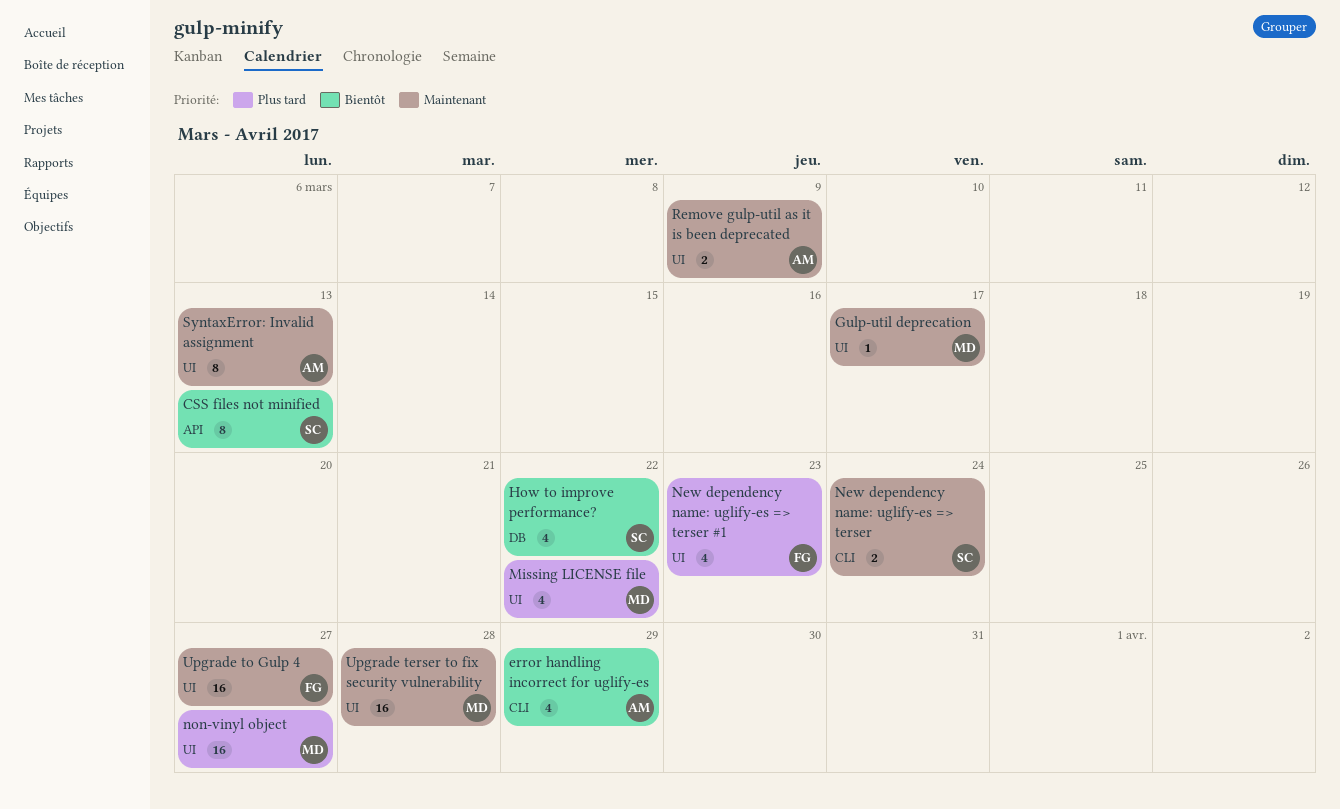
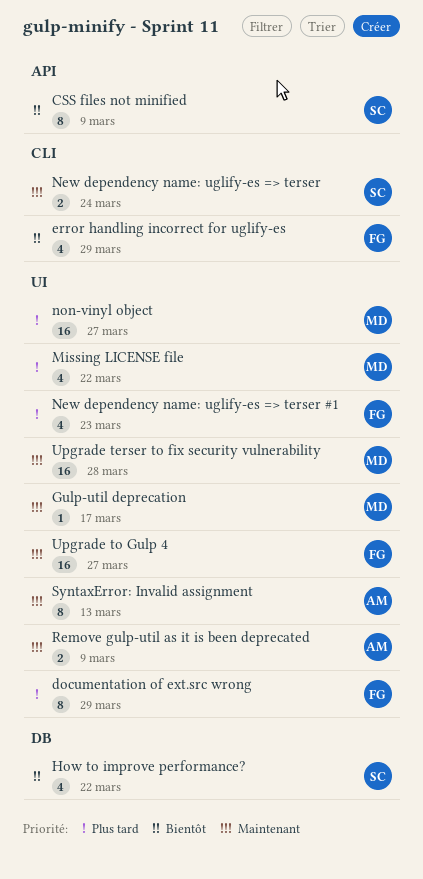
CSS files not minified, due: Mar 13 -> Mar 9
documentation of ext.src wrong: none -> present
error handling incorrect for uglify-es, owner: AM -> FG

